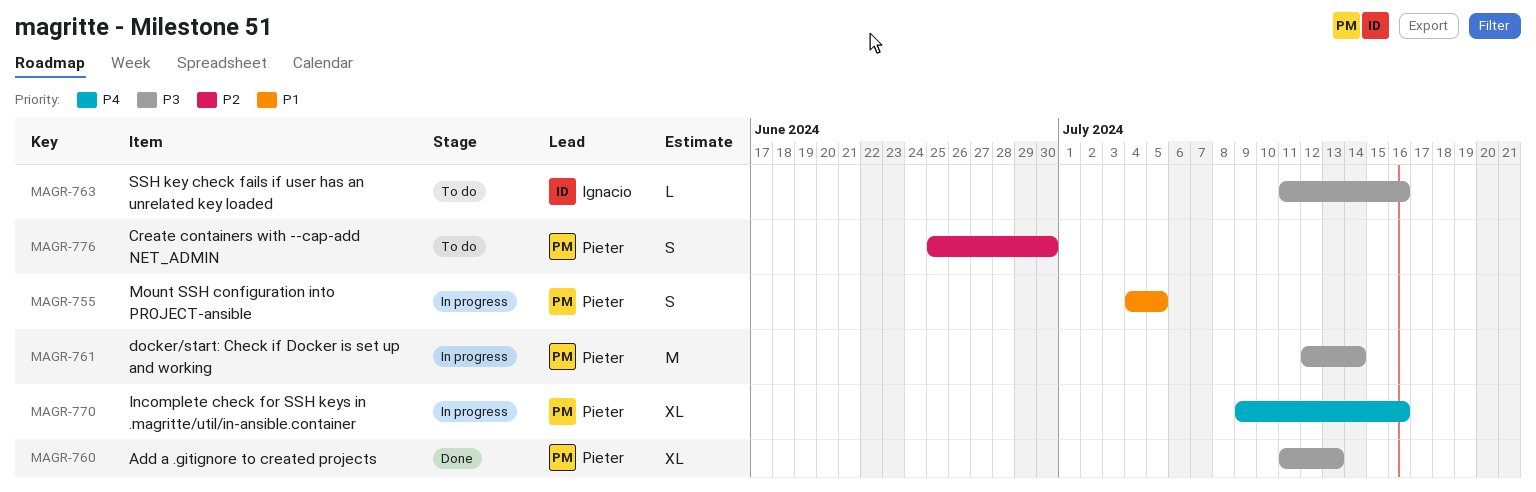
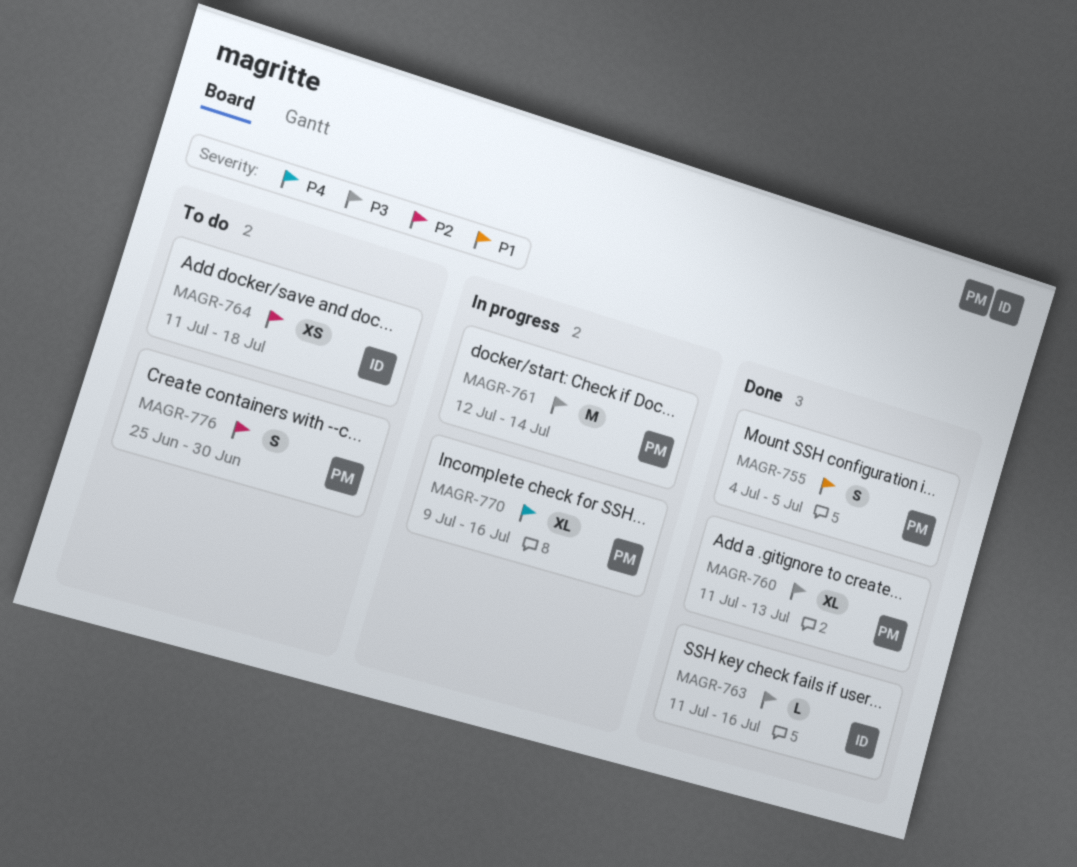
MAGR-755, status: In progress -> Done
MAGR-763, status: To do -> Done
MAGR-764: none -> present

